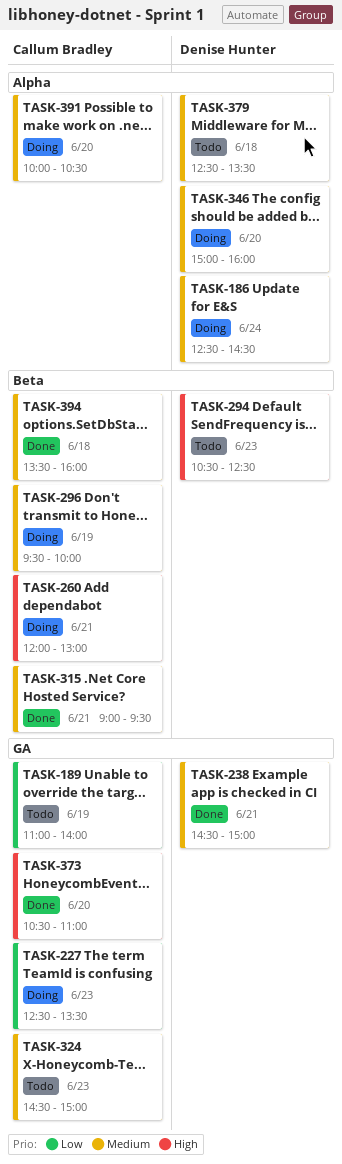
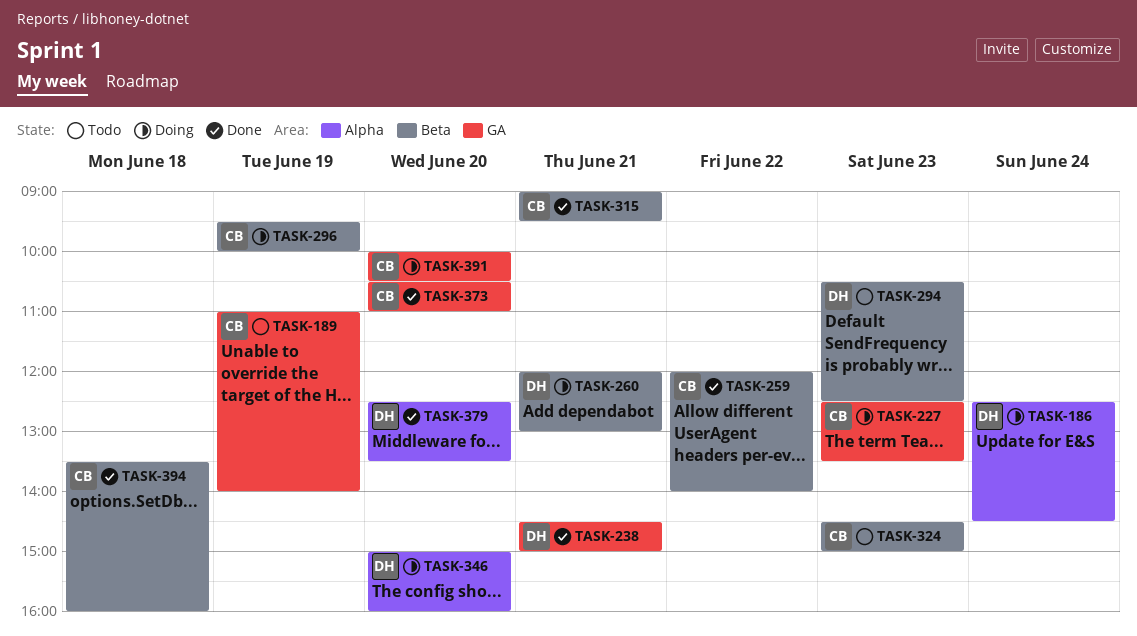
TASK-259: none -> present
TASK-260, owner: Callum Bradley -> Denise Hunter
TASK-324, label: GA -> Beta
TASK-379, status: Todo -> Done
TASK-379, day: Jun 18 -> Jun 20
TASK-391, label: Alpha -> GA

